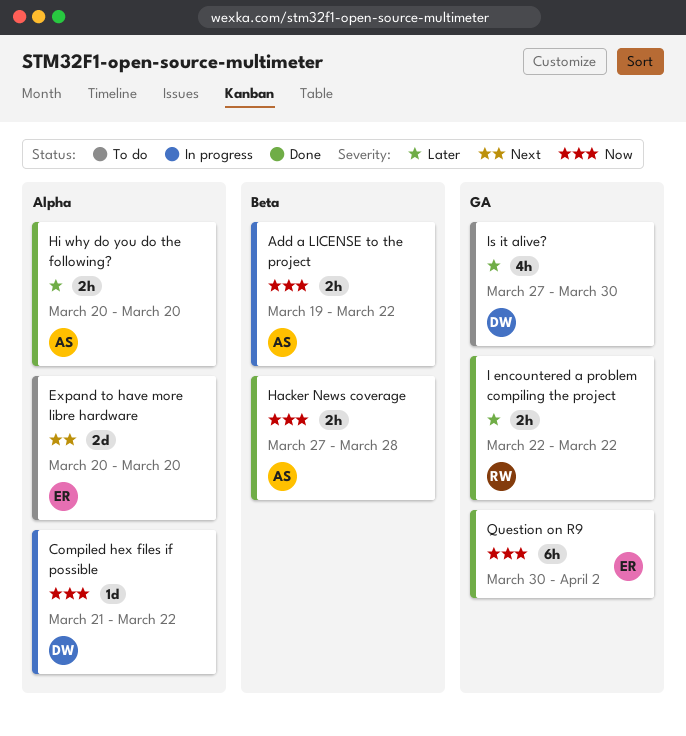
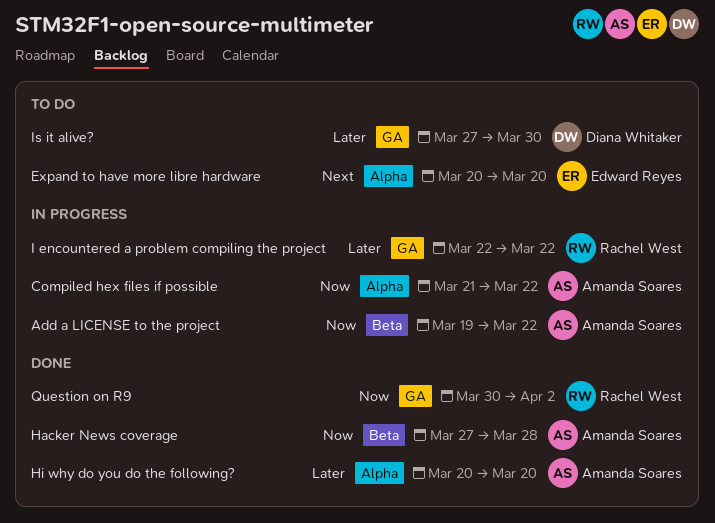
Compiled hex files if possible, owner: Diana Whitaker -> Amanda Soares
I encountered a problem compiling the project, status: Done -> In progress
Question on R9, owner: Edward Reyes -> Rachel West

